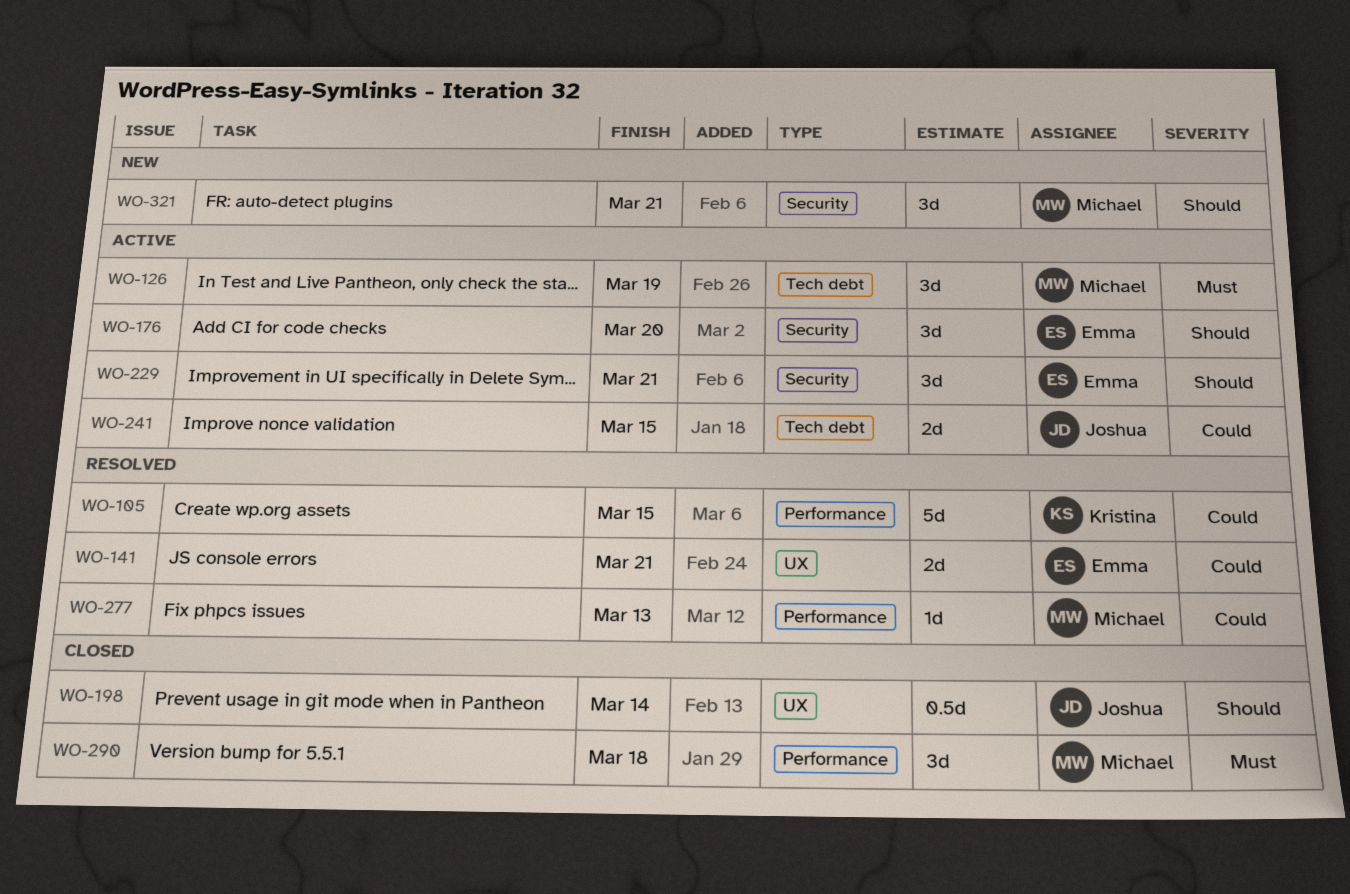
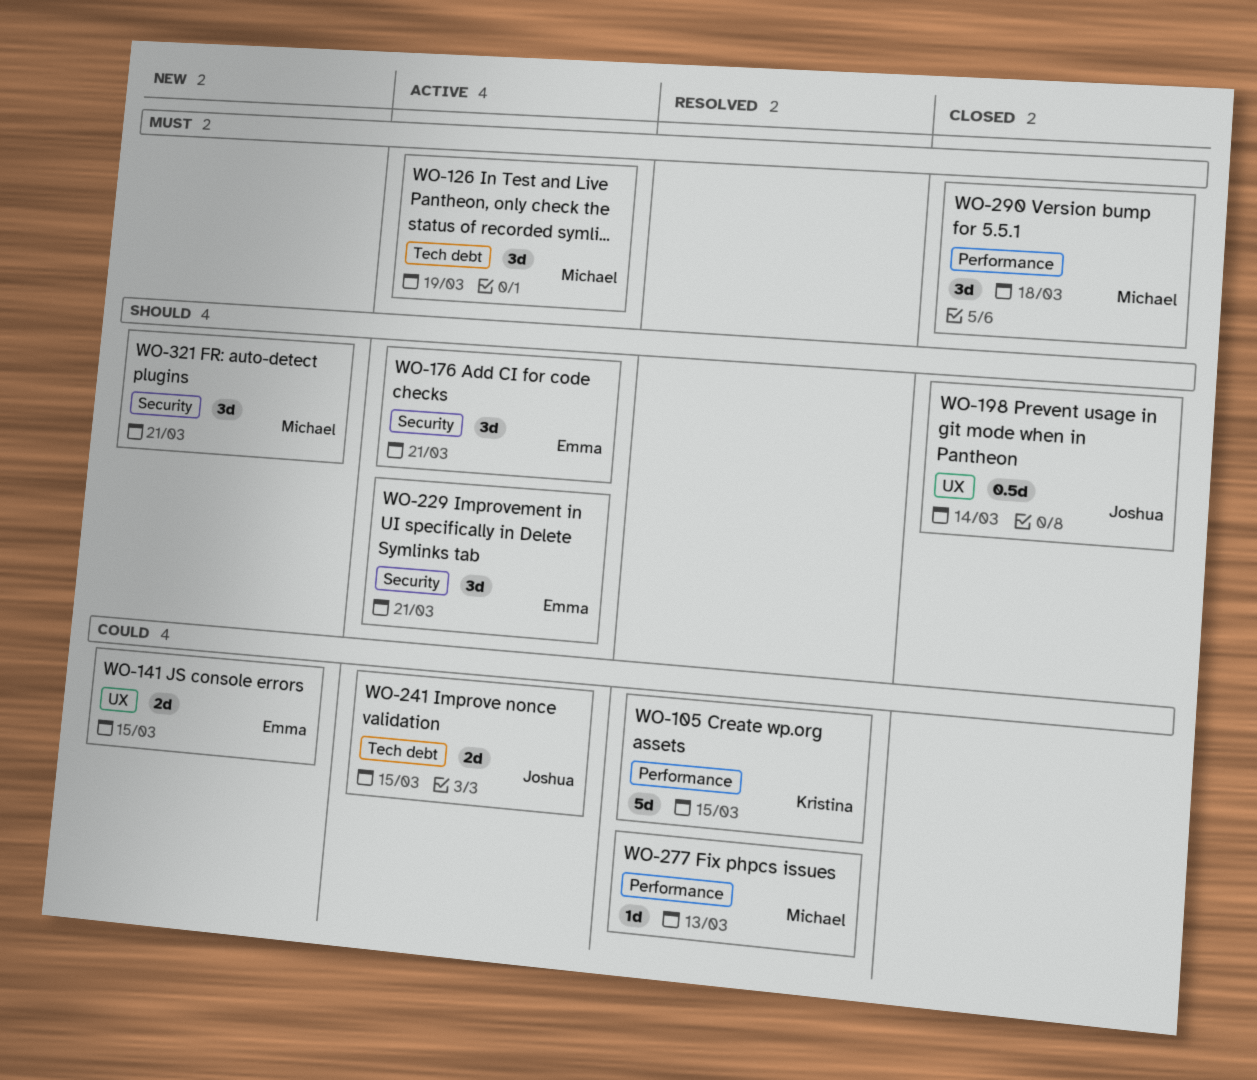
WO-141, status: Resolved -> New
WO-141, due: Mar 21 -> Mar 15
WO-176, due: Mar 20 -> Mar 21

